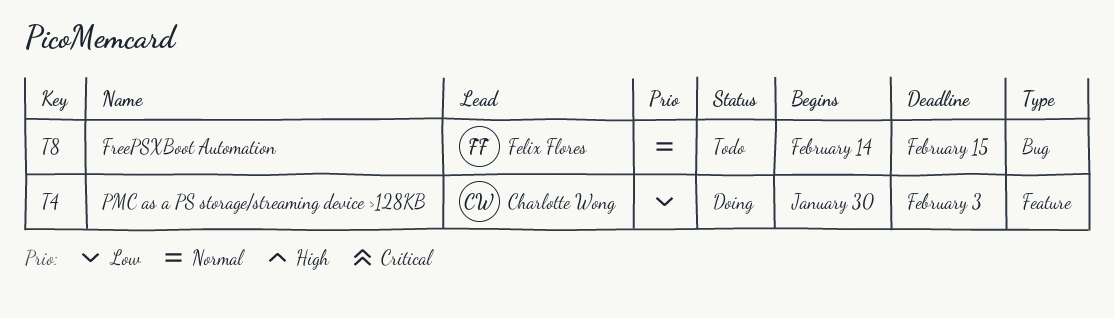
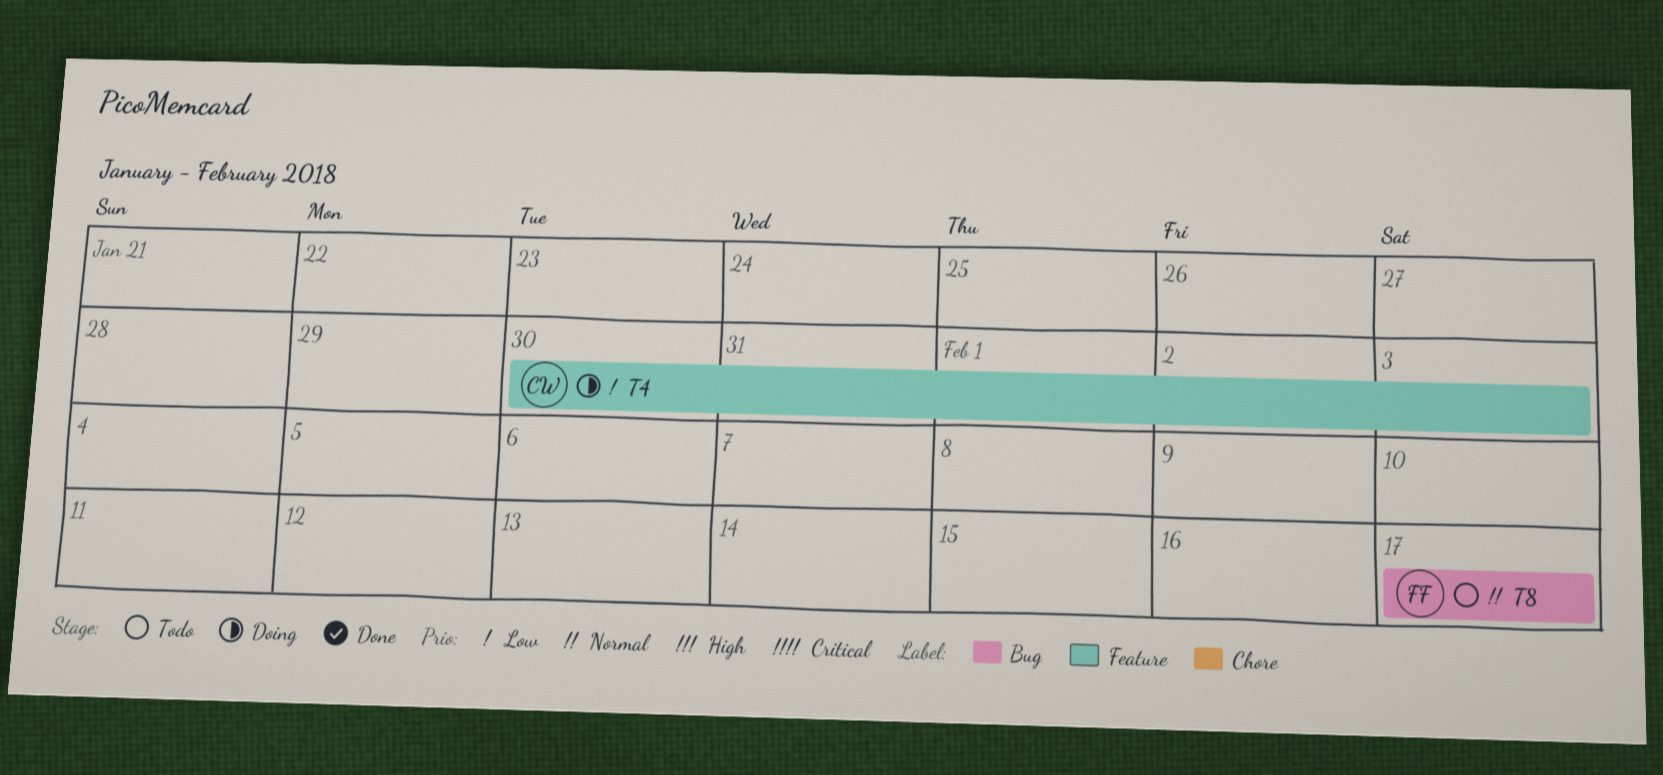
T8, start: Feb 14 -> Feb 17
T8, due: Feb 15 -> Feb 17

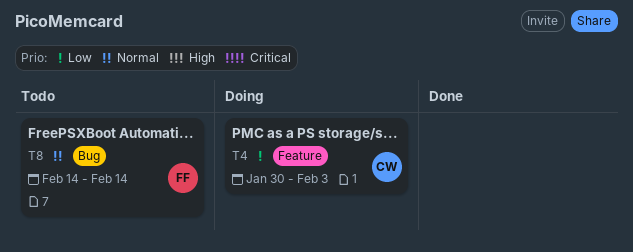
T8, start: Feb 17 -> Feb 14
T8, due: Feb 17 -> Feb 14

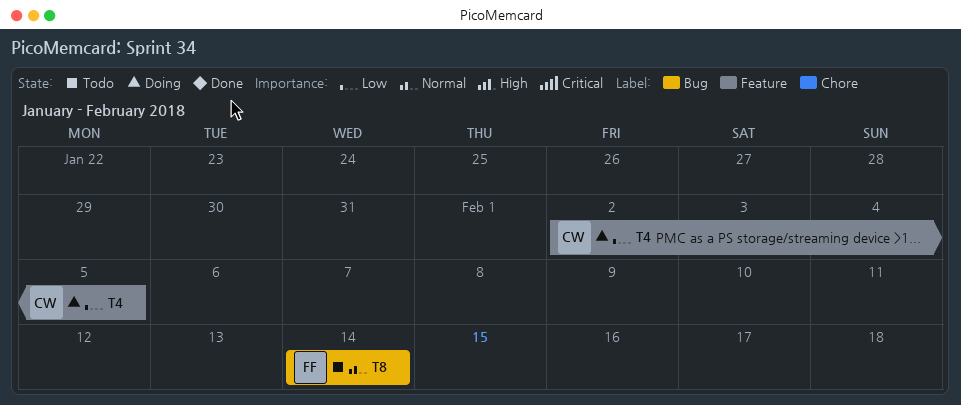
T4, start: Jan 30 -> Feb 2
T4, due: Feb 3 -> Feb 5

